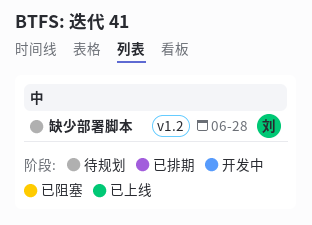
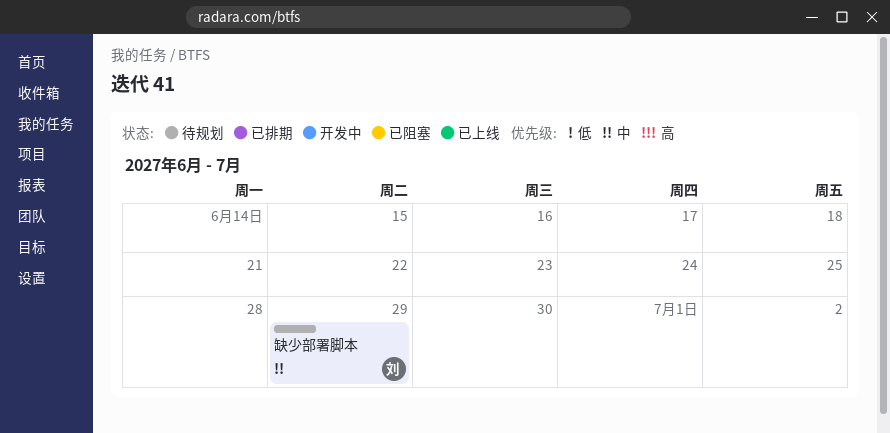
缺少部署脚本, due: Jun 28 -> Jun 29

